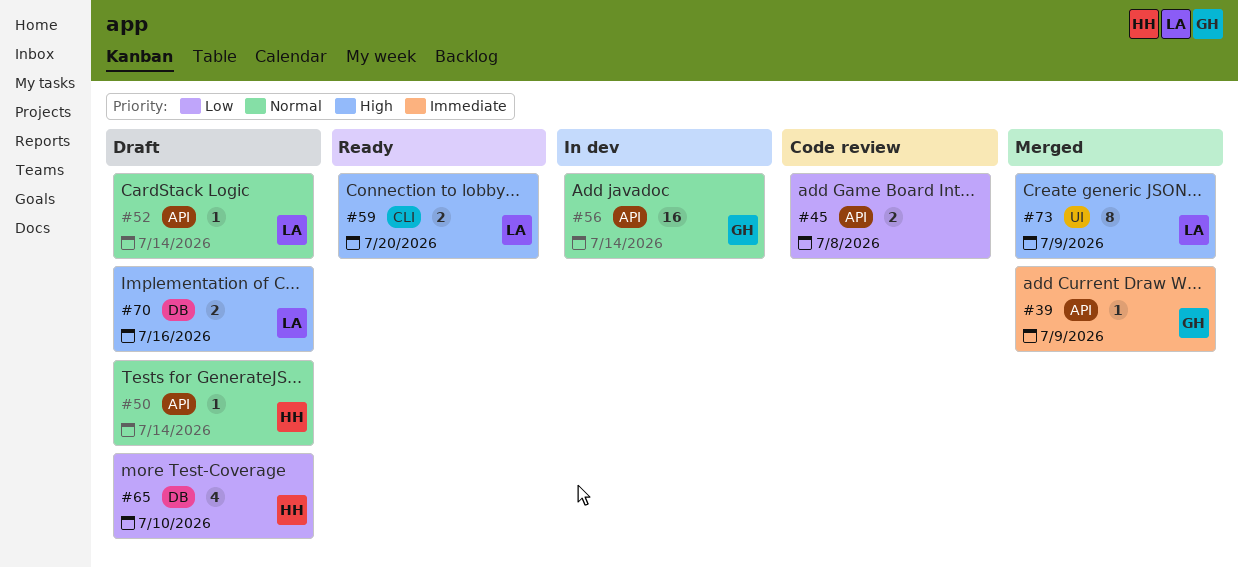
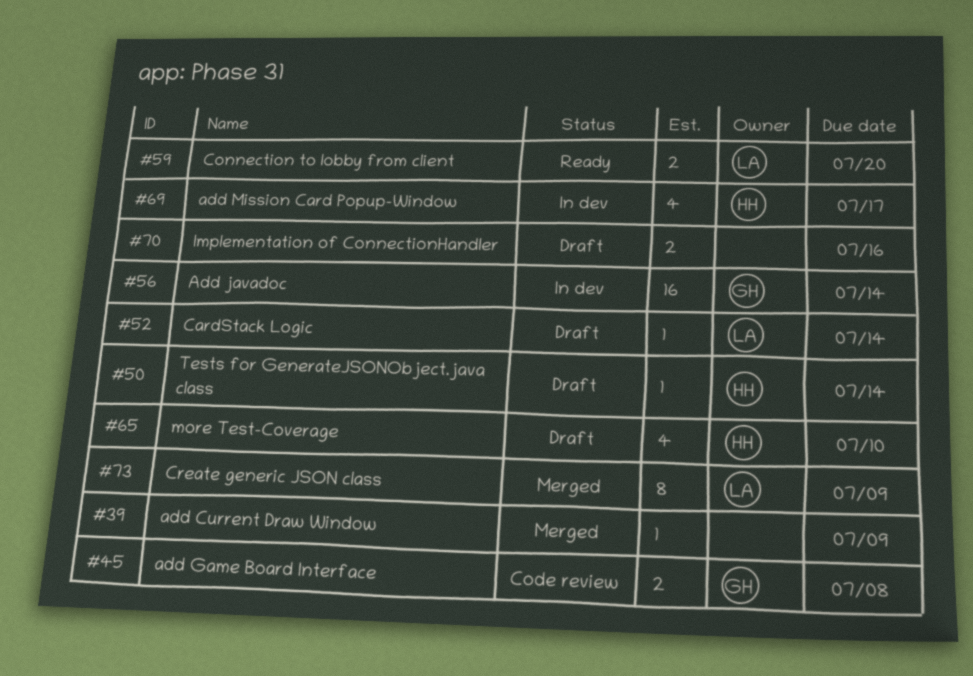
#39, owner: GH -> none
#45, owner: none -> GH
#69: none -> present
#70, owner: LA -> none

